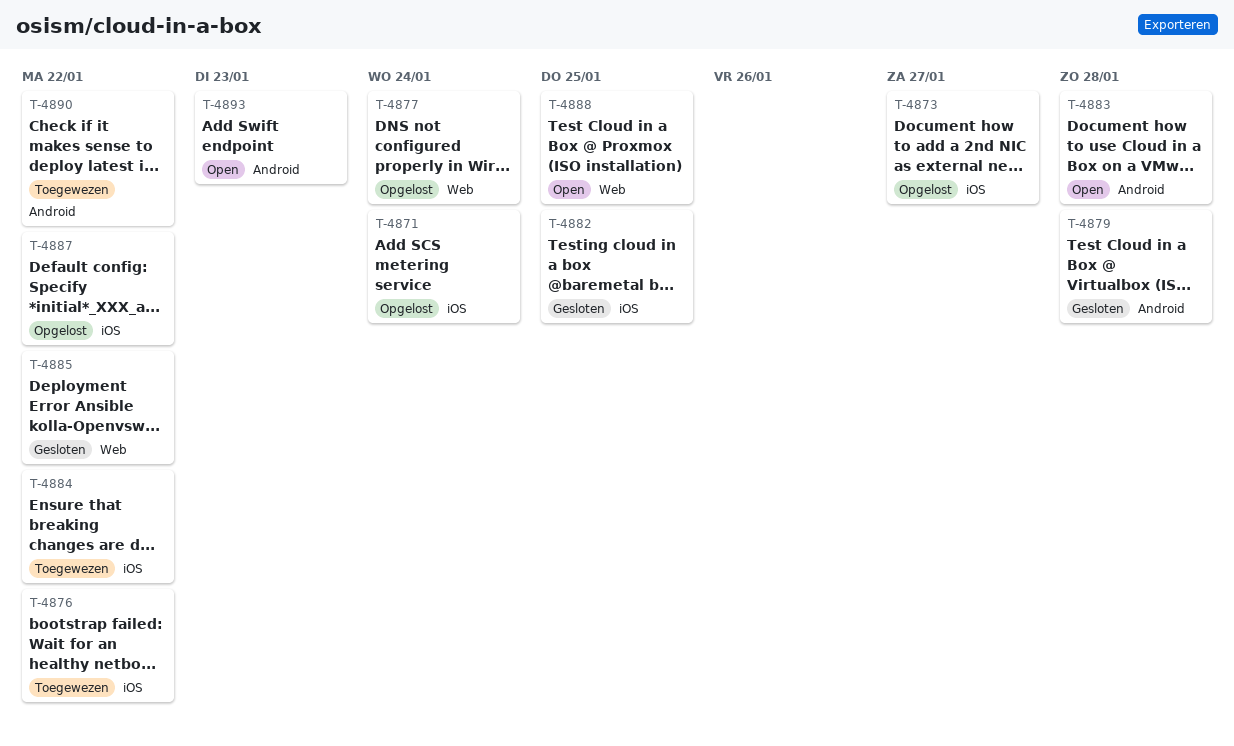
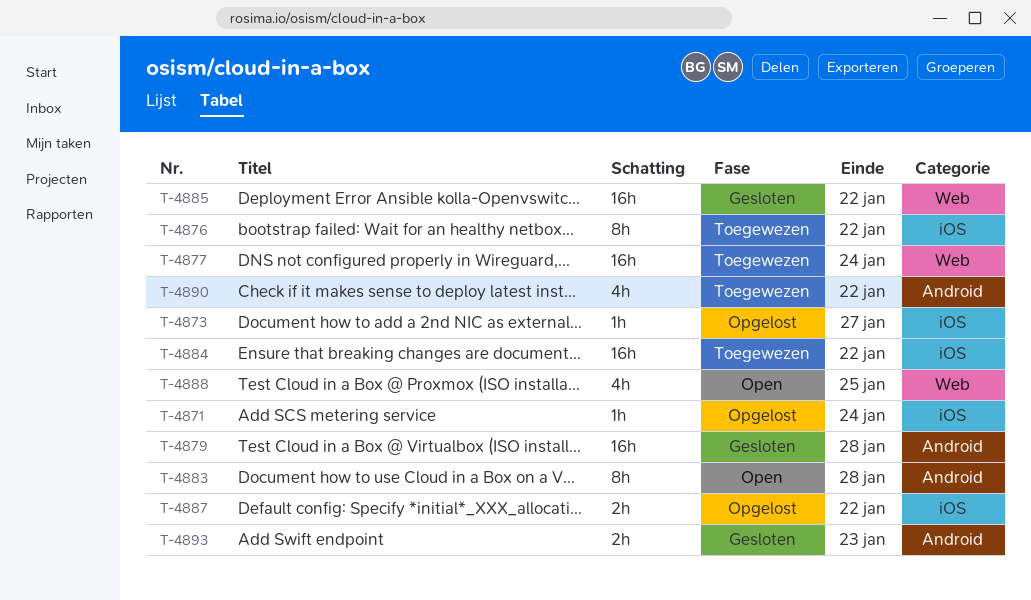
T-4877, status: Opgelost -> Toegewezen
T-4882: present -> none
T-4893, status: Open -> Gesloten

